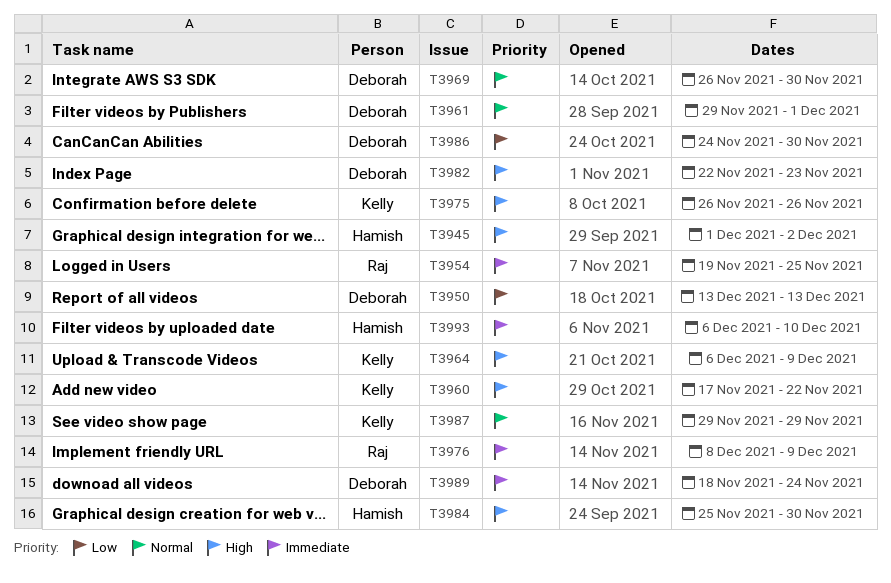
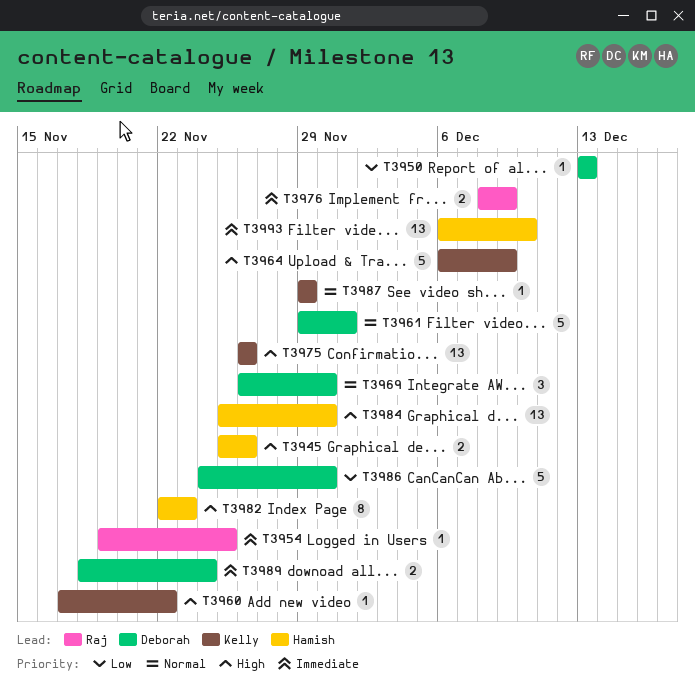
T3945, start: Dec 1 -> Nov 25
T3945, due: Dec 2 -> Nov 26
T3982, owner: Deborah -> Hamish

